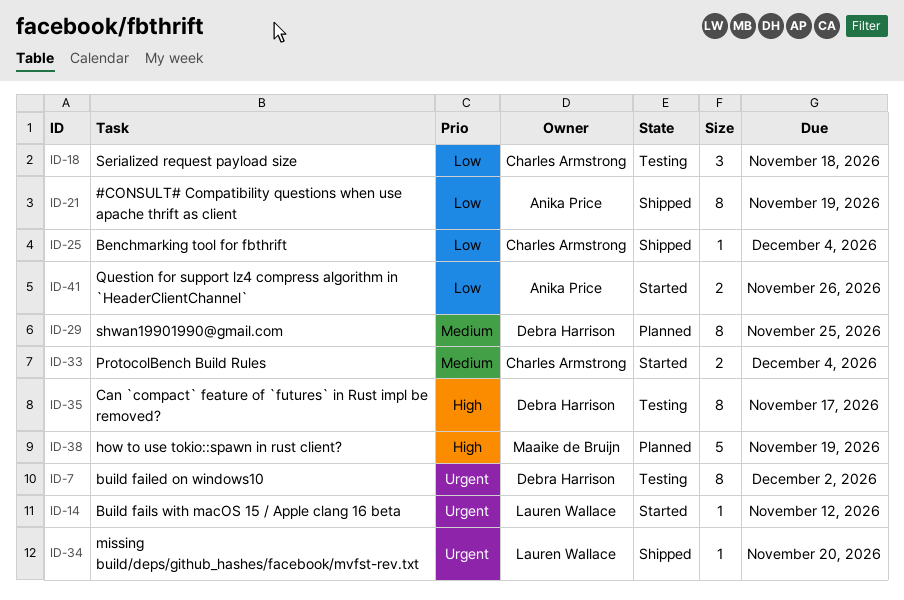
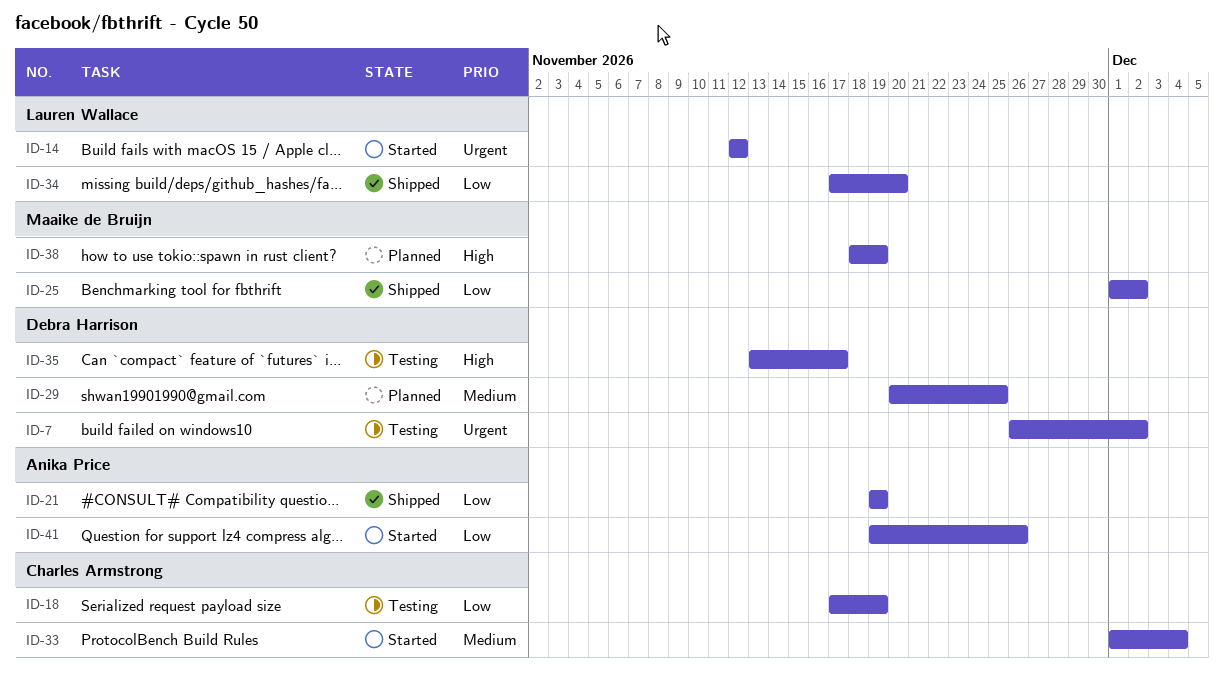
ID-18, due: Nov 18 -> Nov 19
ID-25, owner: Charles Armstrong -> Maaike de Bruijn
ID-25, due: Dec 4 -> Dec 2
ID-34, priority: Urgent -> Low

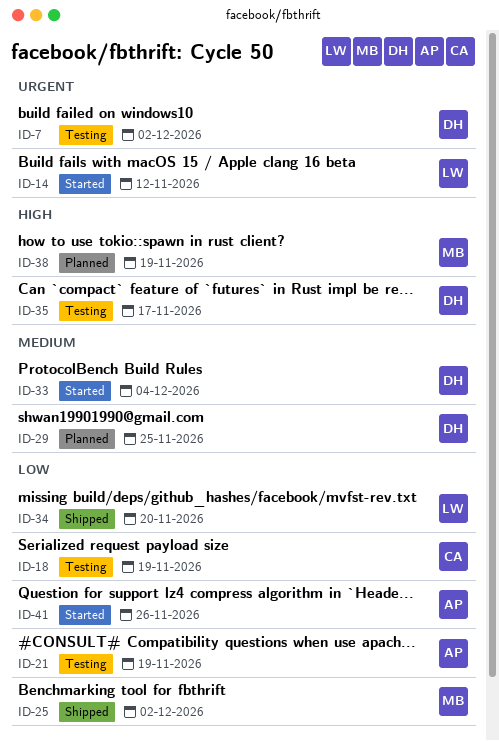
ID-21, status: Shipped -> Testing
ID-33, owner: Charles Armstrong -> Debra Harrison

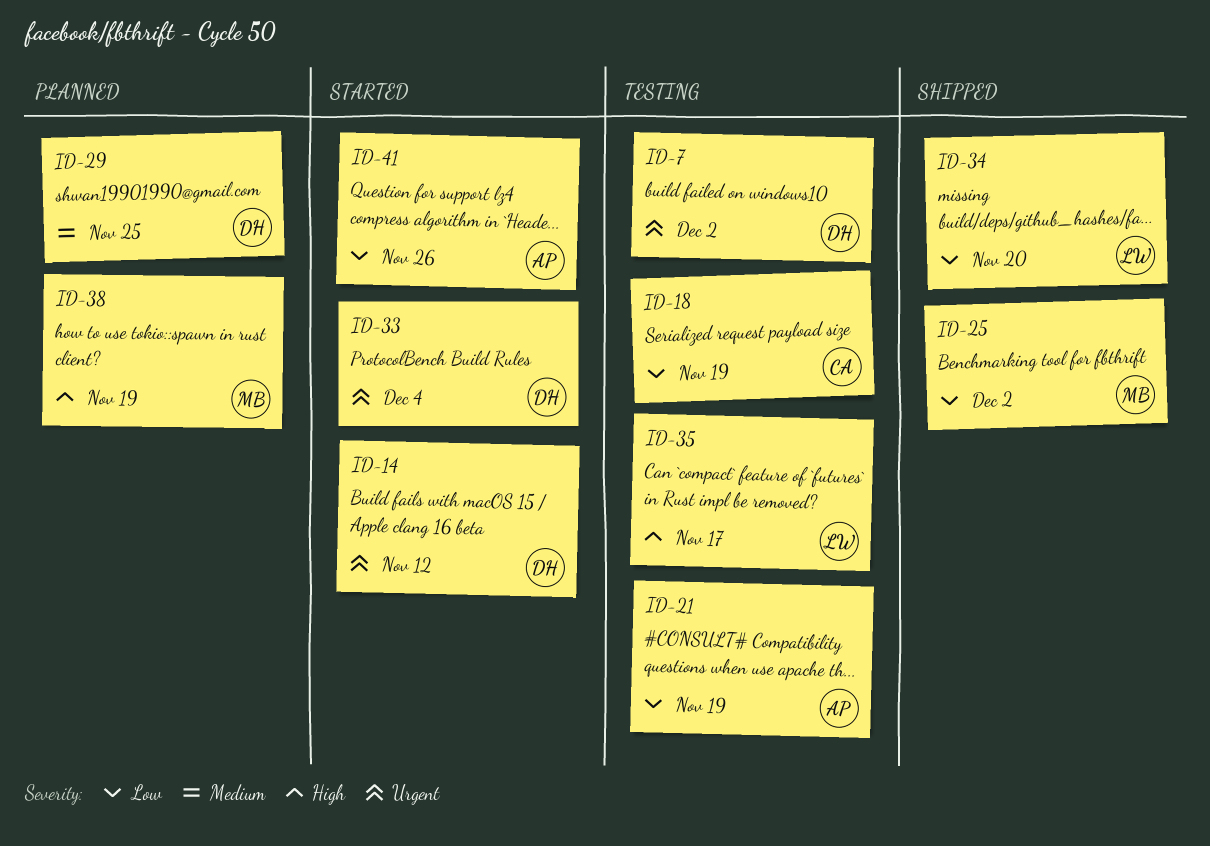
ID-14, owner: LW -> DH
ID-33, priority: Medium -> Urgent
ID-35, owner: DH -> LW

